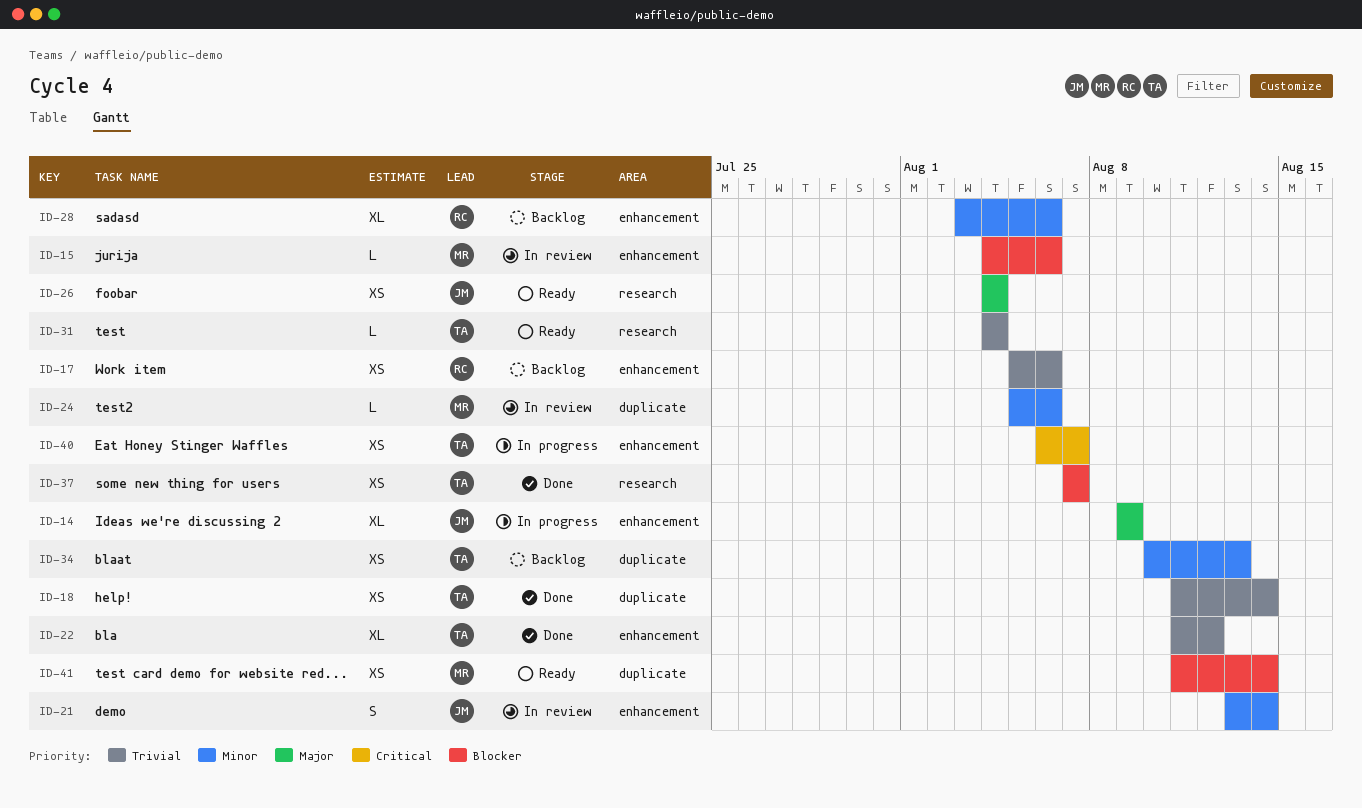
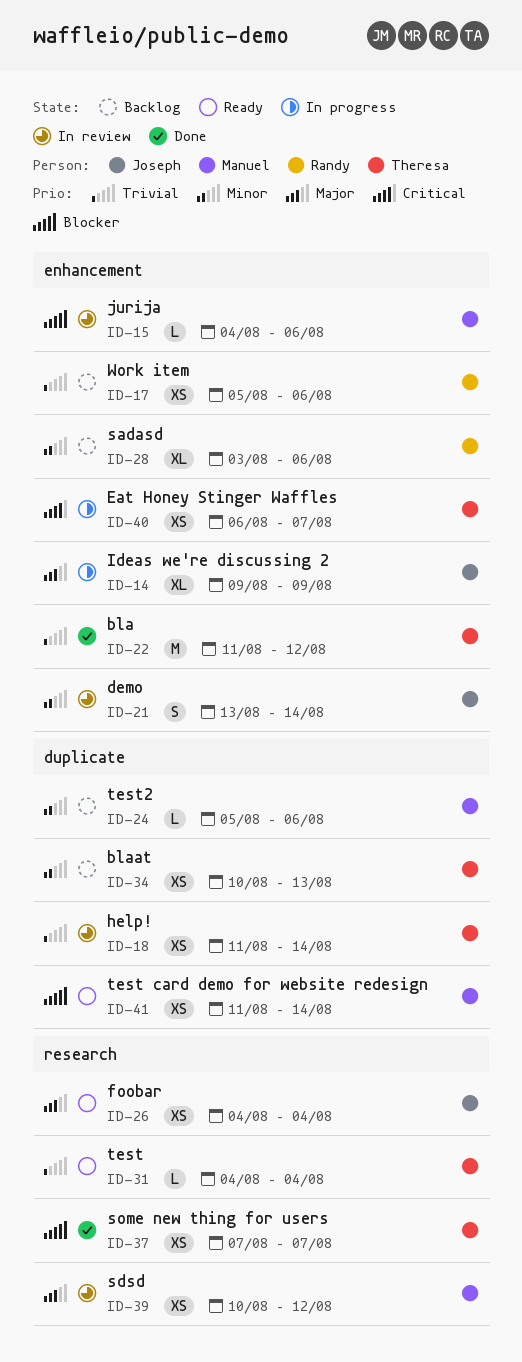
ID-18, status: Done -> In review
ID-22, estimate: XL -> M
ID-24, status: In review -> Backlog
ID-39: none -> present

